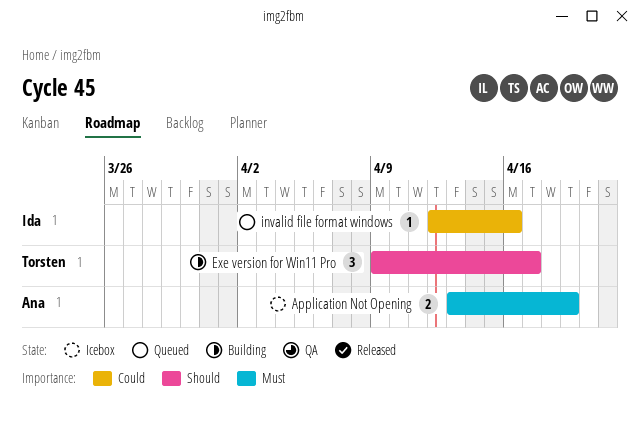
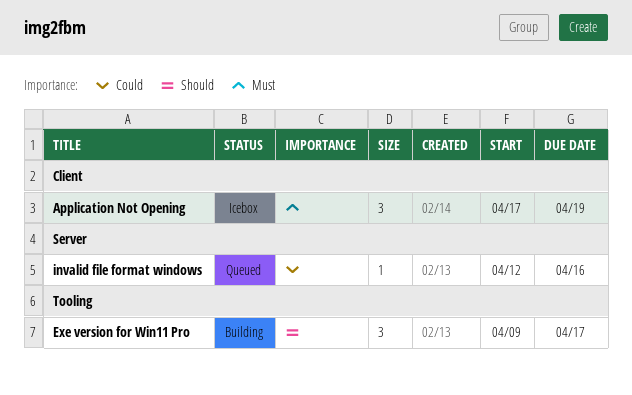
Application Not Opening, estimate: 2 -> 3
Application Not Opening, start: Apr 13 -> Apr 17

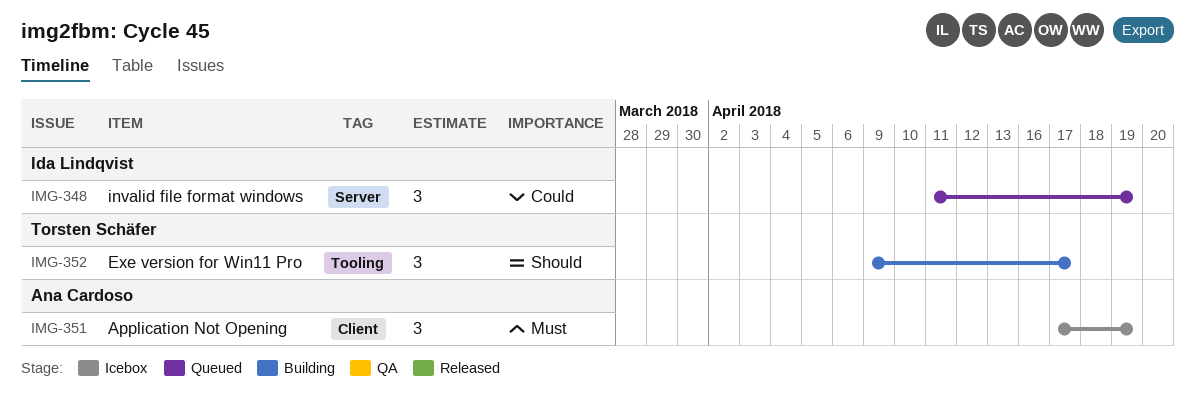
invalid file format windows, estimate: 1 -> 3
invalid file format windows, start: Apr 12 -> Apr 11
invalid file format windows, due: Apr 16 -> Apr 19

